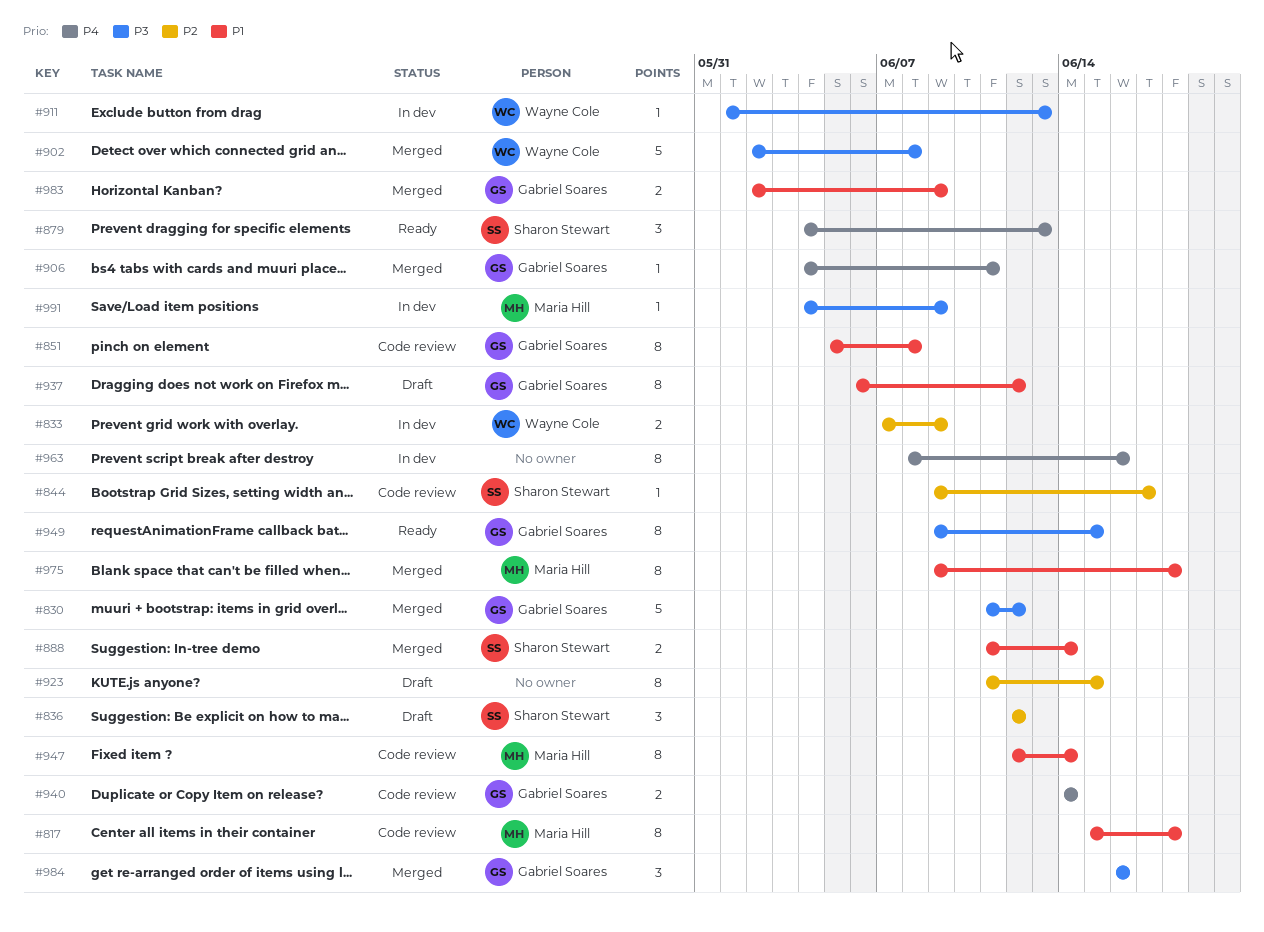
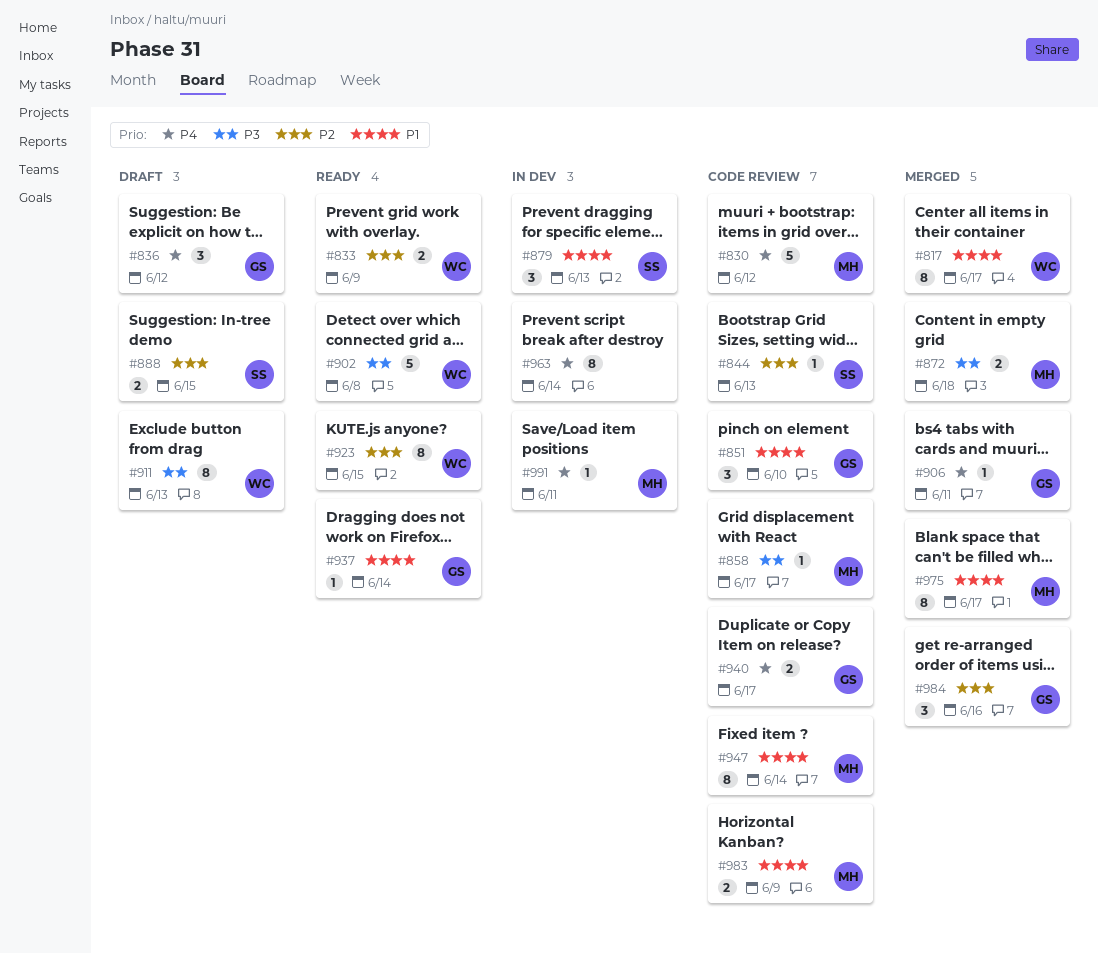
#817, status: Code review -> Merged
#817, owner: Maria Hill -> Wayne Cole
#817, due: Jun 18 -> Jun 17
#830, status: Merged -> Code review
#830, owner: Gabriel Soares -> Maria Hill
#830, priority: P3 -> P4
#833, status: In dev -> Ready
#836, owner: Sharon Stewart -> Gabriel Soares
#836, priority: P2 -> P4
#844, due: Jun 17 -> Jun 13
#851, estimate: 8 -> 3
#851, due: Jun 8 -> Jun 10
#858: none -> present
#872: none -> present
#879, status: Ready -> In dev
#879, priority: P4 -> P1
#888, status: Merged -> Draft
#888, priority: P1 -> P2
#888, due: Jun 14 -> Jun 15
#902, status: Merged -> Ready
#911, status: In dev -> Draft
#911, estimate: 1 -> 8
#923, status: Draft -> Ready
#923, owner: none -> Wayne Cole
#937, status: Draft -> Ready
#937, estimate: 8 -> 1
#937, due: Jun 12 -> Jun 14
#940, due: Jun 14 -> Jun 17
#949: present -> none
#963, due: Jun 16 -> Jun 14
#975, due: Jun 18 -> Jun 17
#983, status: Merged -> Code review
#983, owner: Gabriel Soares -> Maria Hill
#984, priority: P3 -> P2
#991, priority: P3 -> P4
#991, due: Jun 9 -> Jun 11

